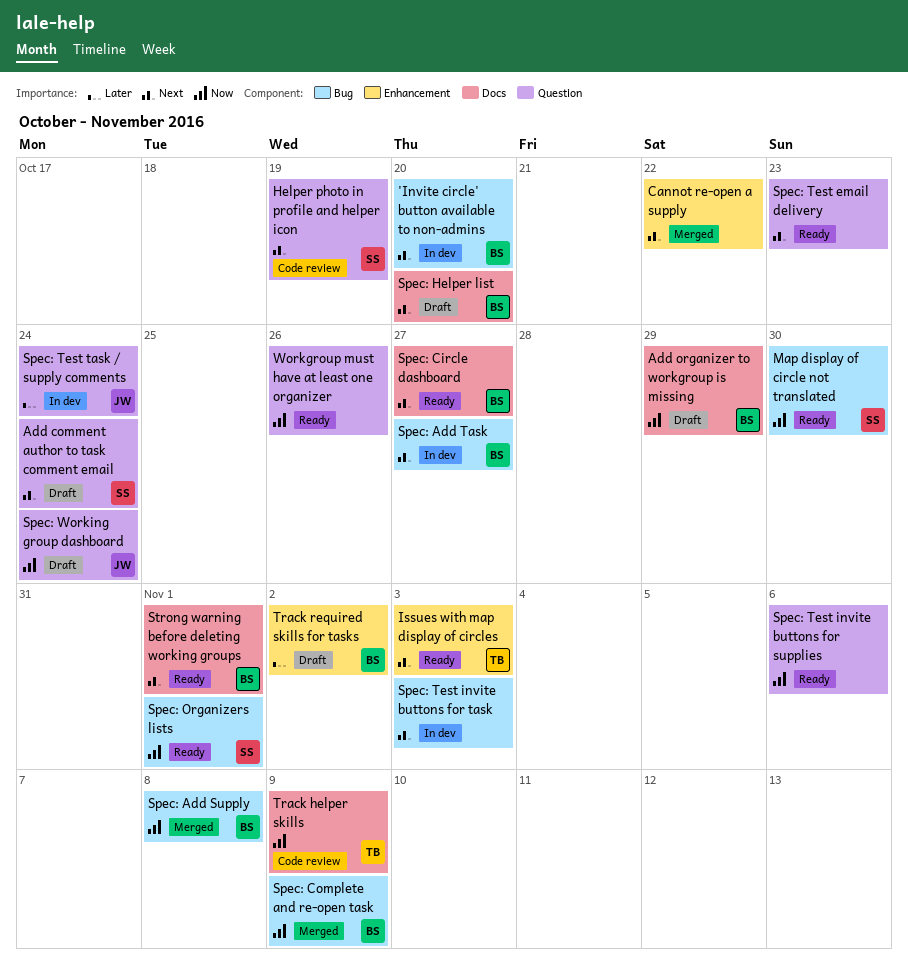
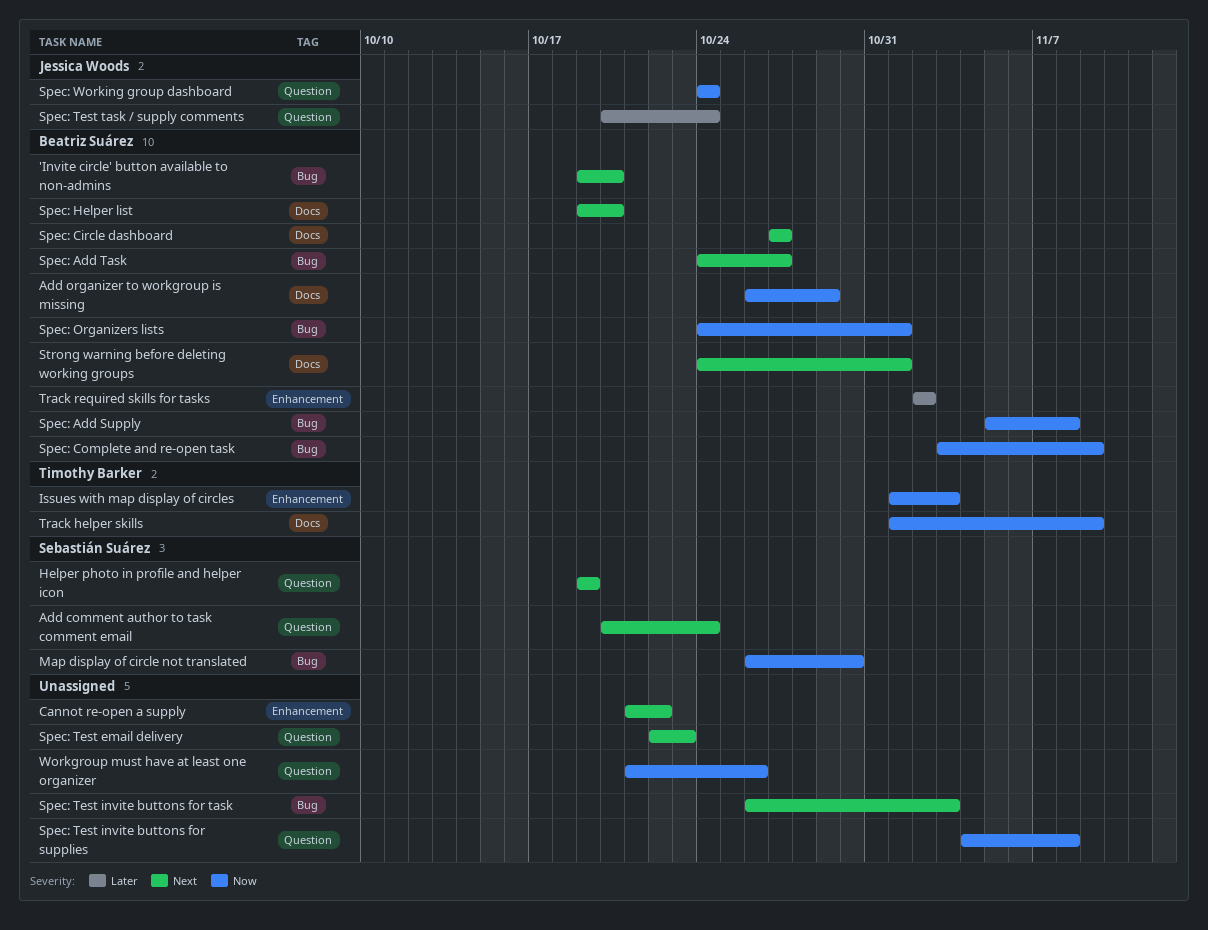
Issues with map display of circles, priority: Next -> Now
Spec: Organizers lists, owner: Sebastián Suárez -> Beatriz Suárez
Spec: Test invite buttons for supplies, due: Nov 6 -> Nov 8

